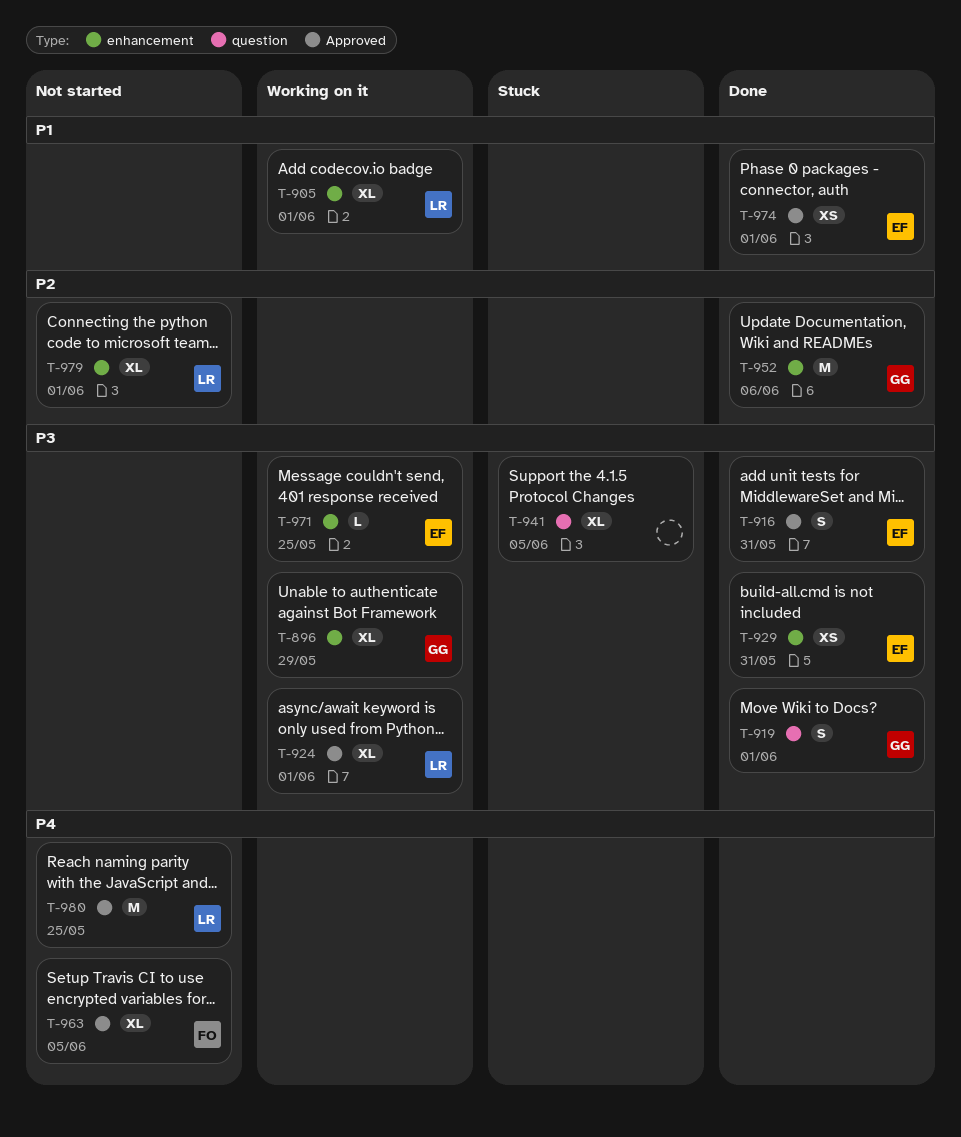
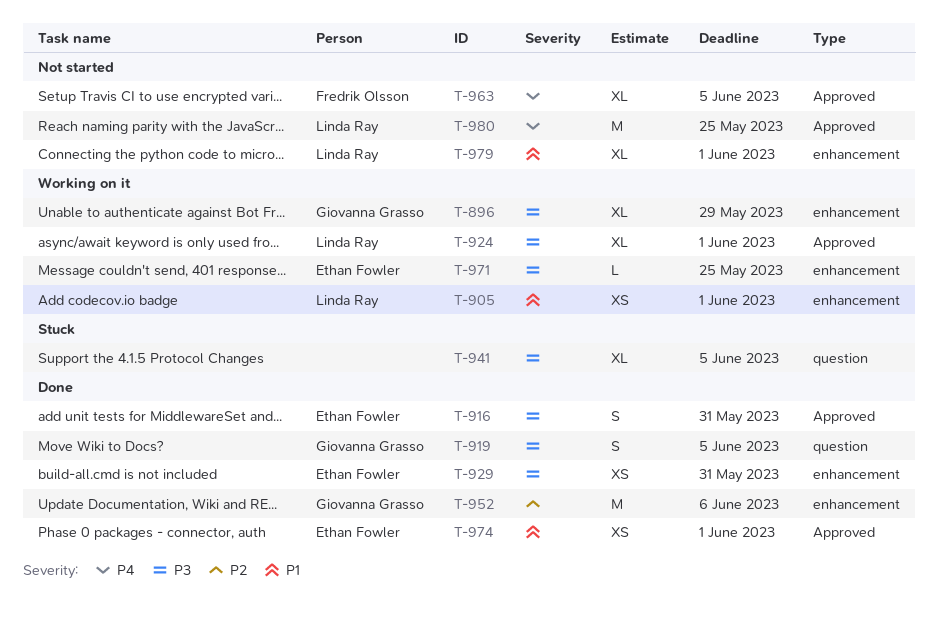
T-905, estimate: XL -> XS
T-919, due: Jun 1 -> Jun 5
T-979, priority: P2 -> P1

